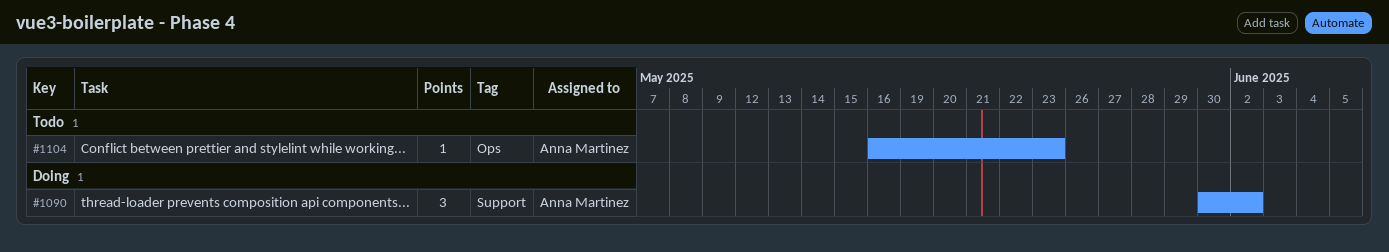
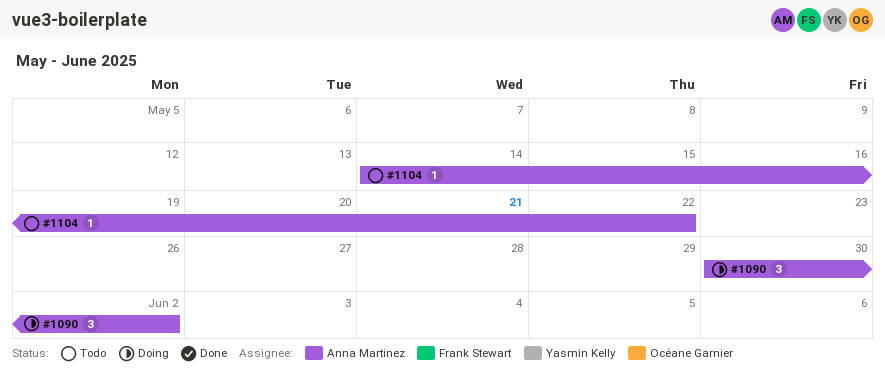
#1104, start: May 16 -> May 14
#1104, due: May 23 -> May 22

